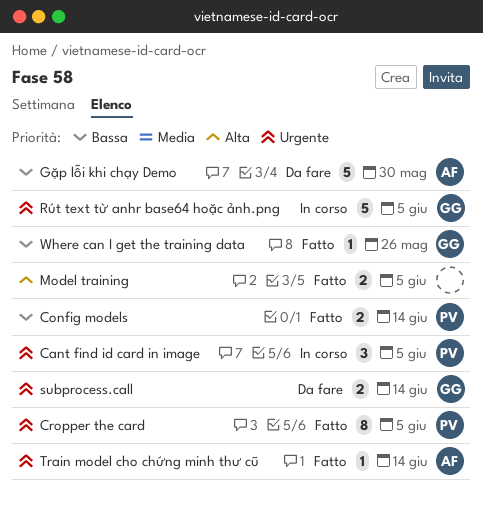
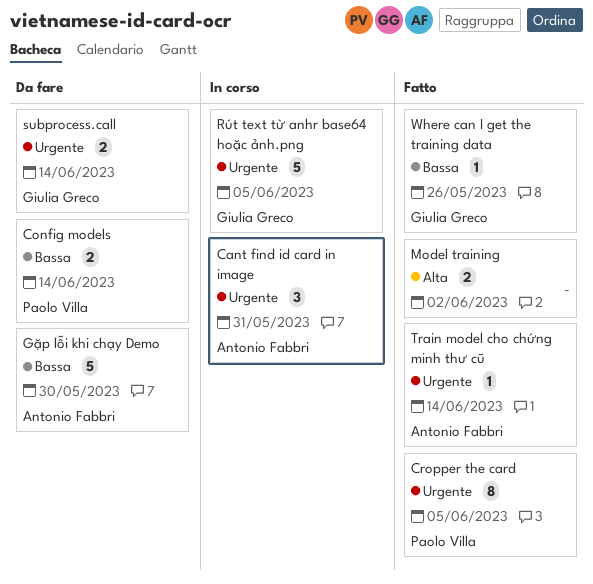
Cant find id card in image, owner: Paolo Villa -> Antonio Fabbri
Cant find id card in image, due: Jun 5 -> May 31
Config models, status: Fatto -> Da fare
Model training, due: Jun 5 -> Jun 2

